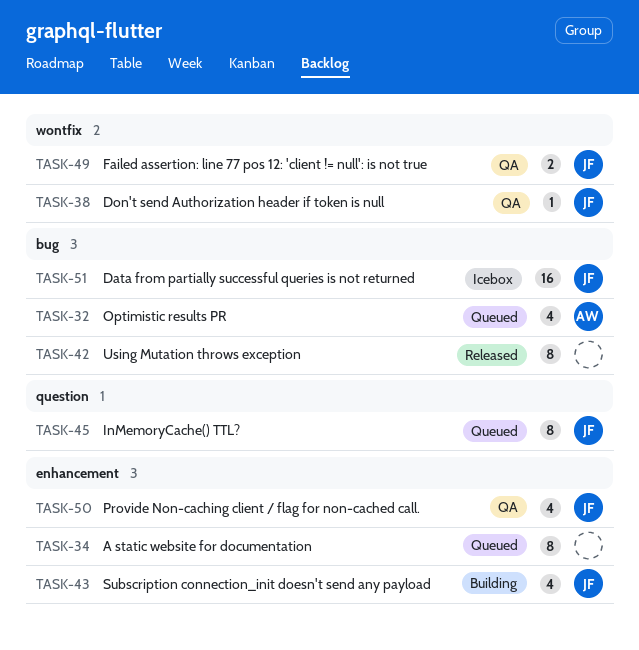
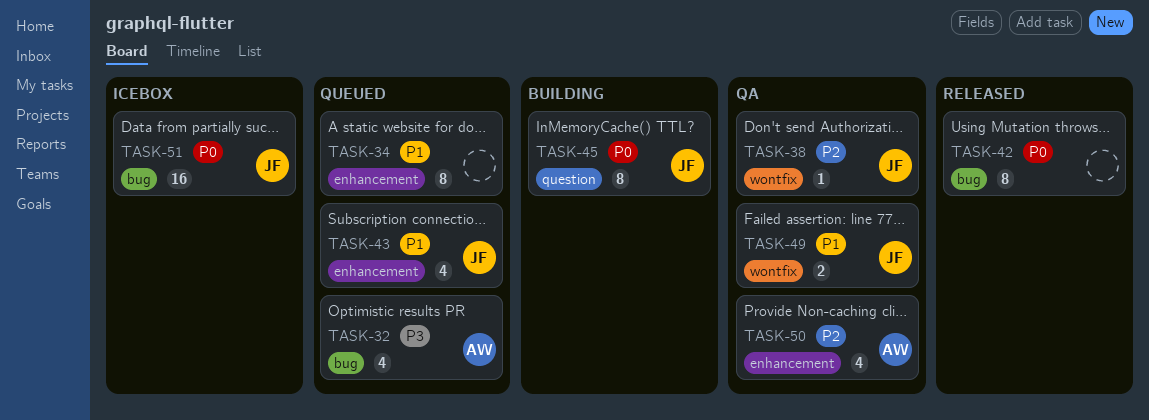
TASK-43, status: Building -> Queued
TASK-45, status: Queued -> Building
TASK-50, owner: JF -> AW

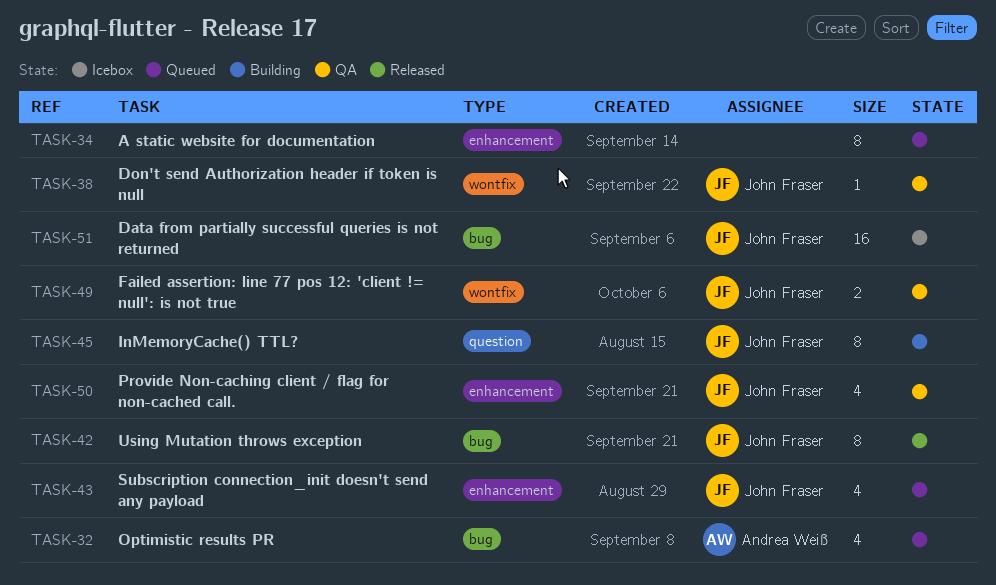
TASK-42, owner: none -> John Fraser
TASK-50, owner: Andrea Weiß -> John Fraser

